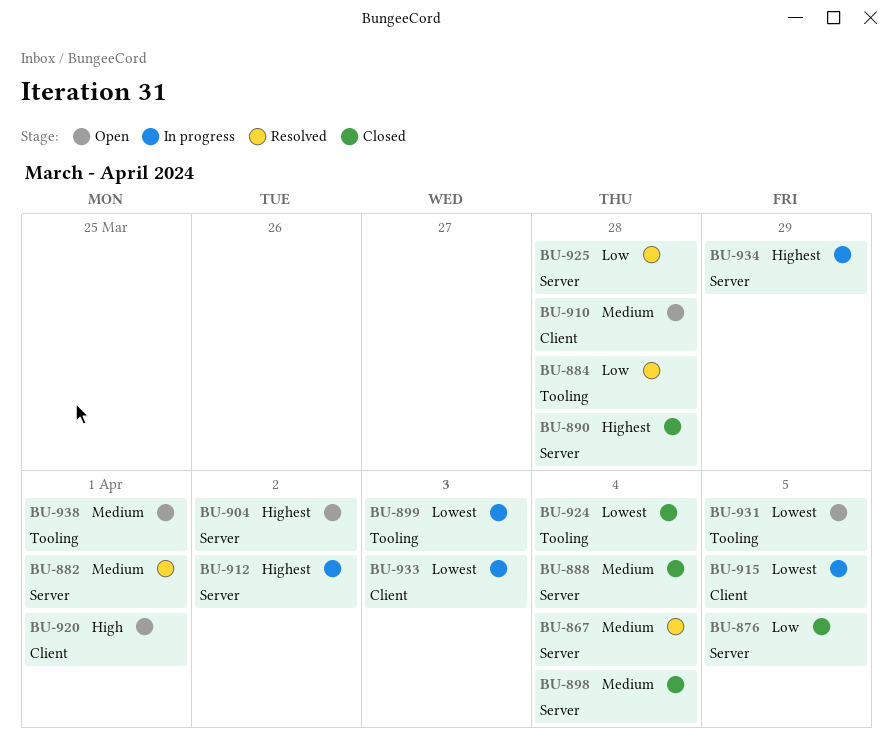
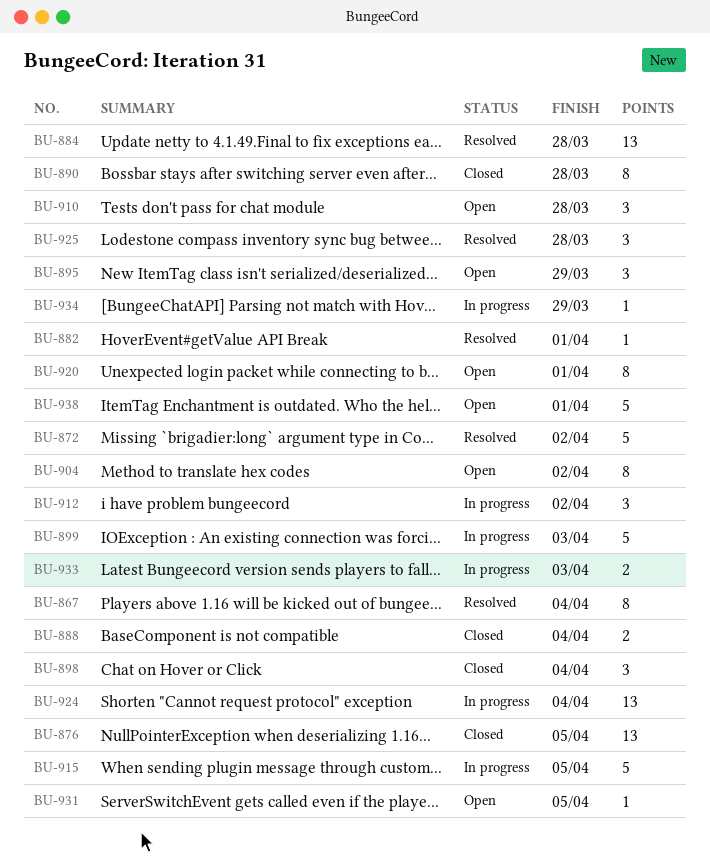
BU-872: none -> present
BU-895: none -> present
BU-924, status: Closed -> In progress

